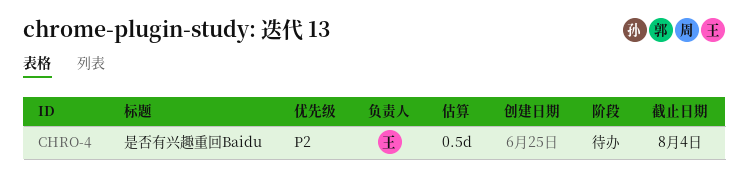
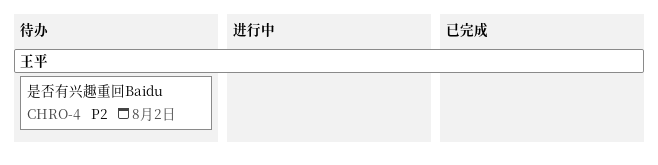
CHRO-4, due: Aug 4 -> Aug 2

